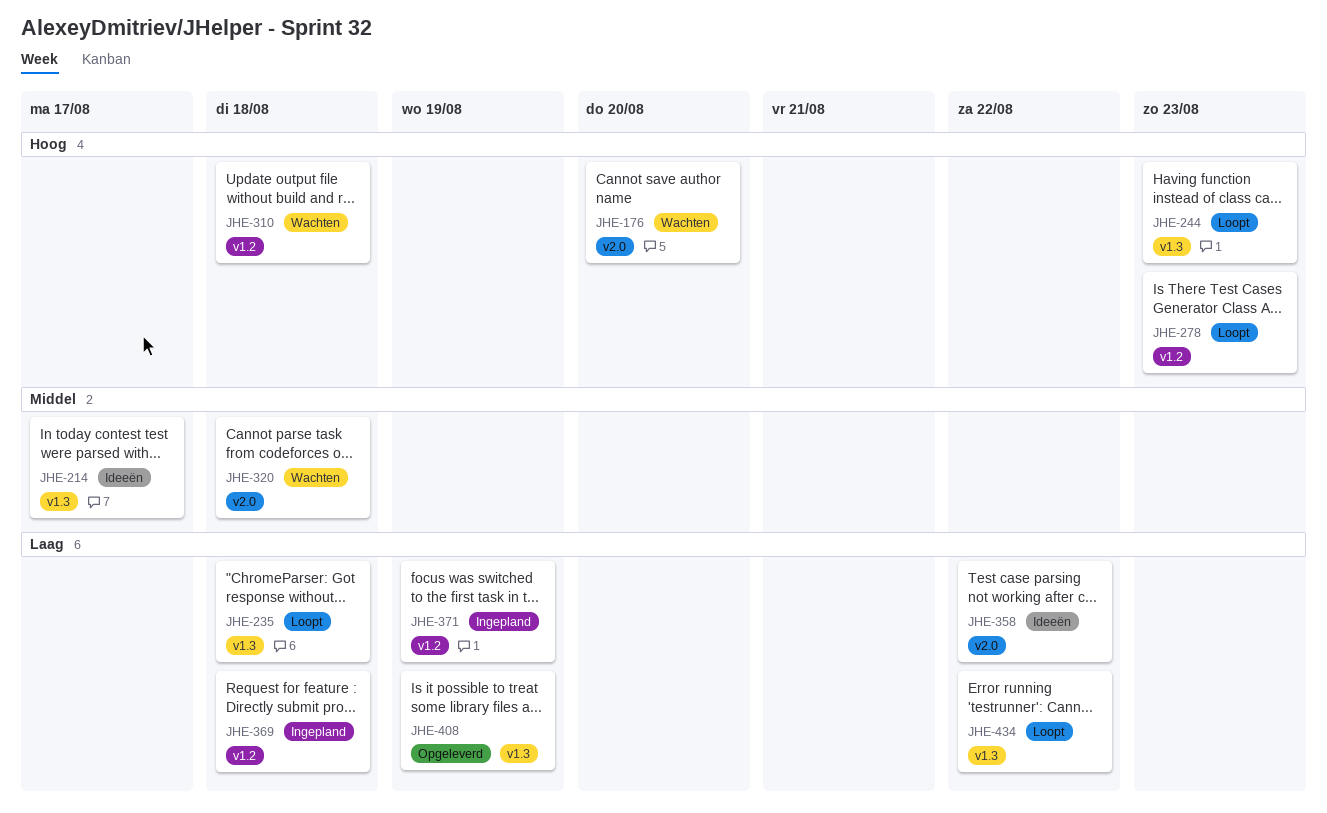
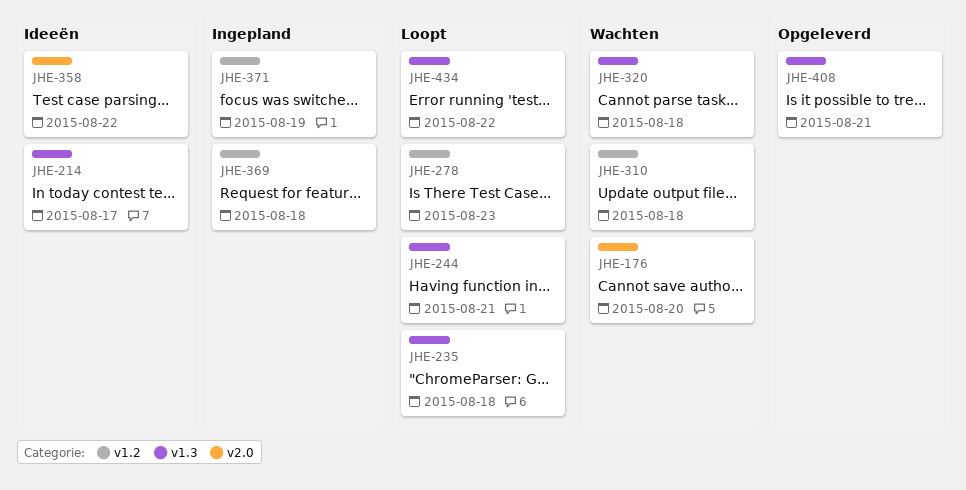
JHE-244, due: Aug 23 -> Aug 21
JHE-320, label: v2.0 -> v1.3
JHE-408, due: Aug 19 -> Aug 21

